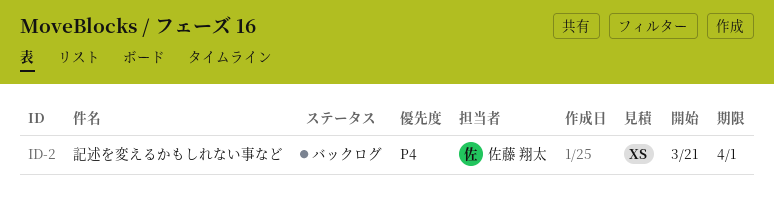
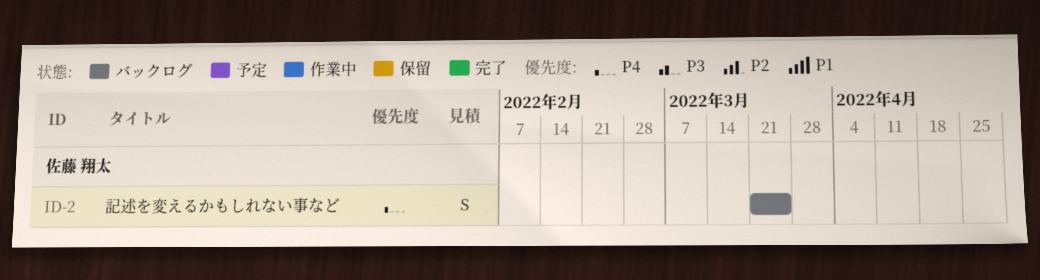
ID-2, estimate: XS -> S
ID-2, due: Apr 1 -> Mar 25

